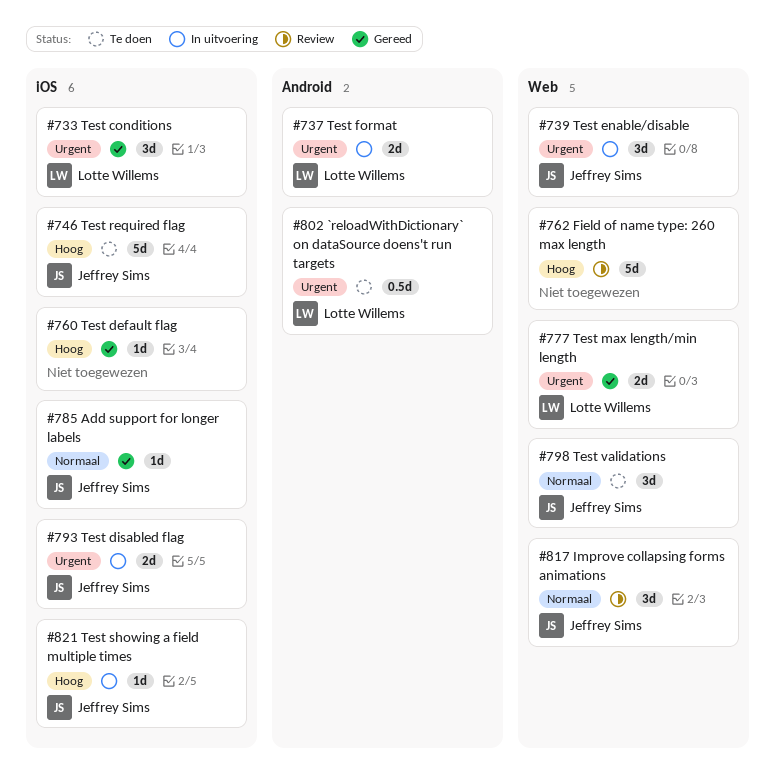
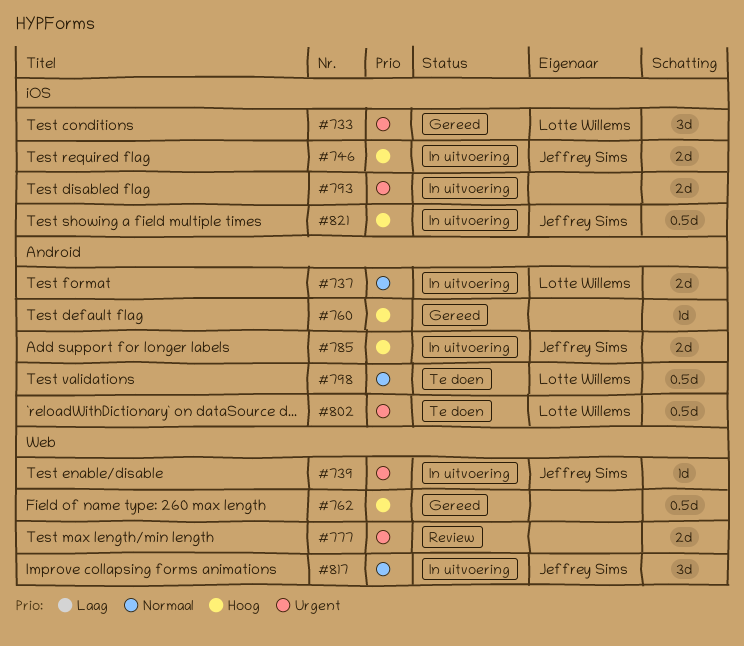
#737, priority: Urgent -> Normaal
#739, estimate: 3d -> 1d
#746, status: Te doen -> In uitvoering
#746, estimate: 5d -> 2d
#760, label: iOS -> Android
#762, status: Review -> Gereed
#762, estimate: 5d -> 0.5d
#777, status: Gereed -> Review
#777, owner: Lotte Willems -> none
#785, status: Gereed -> In uitvoering
#785, priority: Normaal -> Hoog
#785, label: iOS -> Android
#785, estimate: 1d -> 2d
#793, owner: Jeffrey Sims -> none
#798, owner: Jeffrey Sims -> Lotte Willems
#798, label: Web -> Android
#798, estimate: 3d -> 0.5d
#817, status: Review -> In uitvoering
#821, estimate: 1d -> 0.5d

